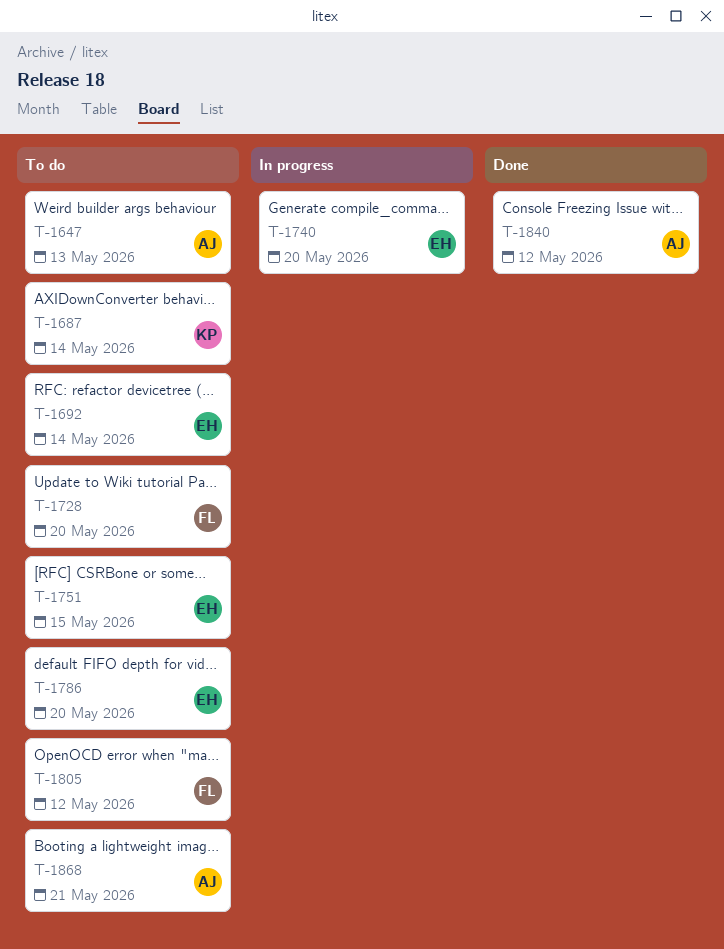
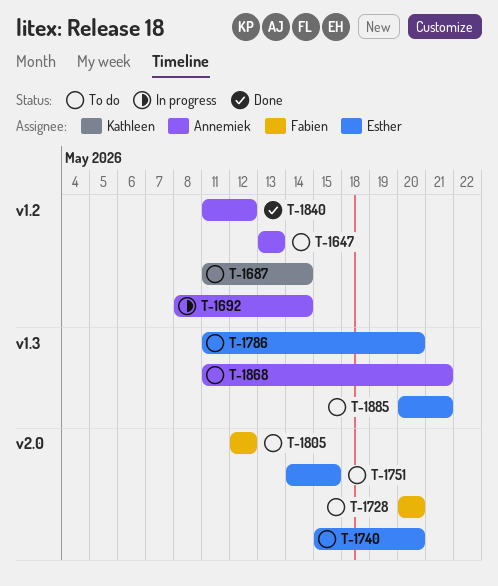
T-1692, status: To do -> In progress
T-1692, owner: Esther -> Annemiek
T-1740, status: In progress -> To do
T-1885: none -> present

